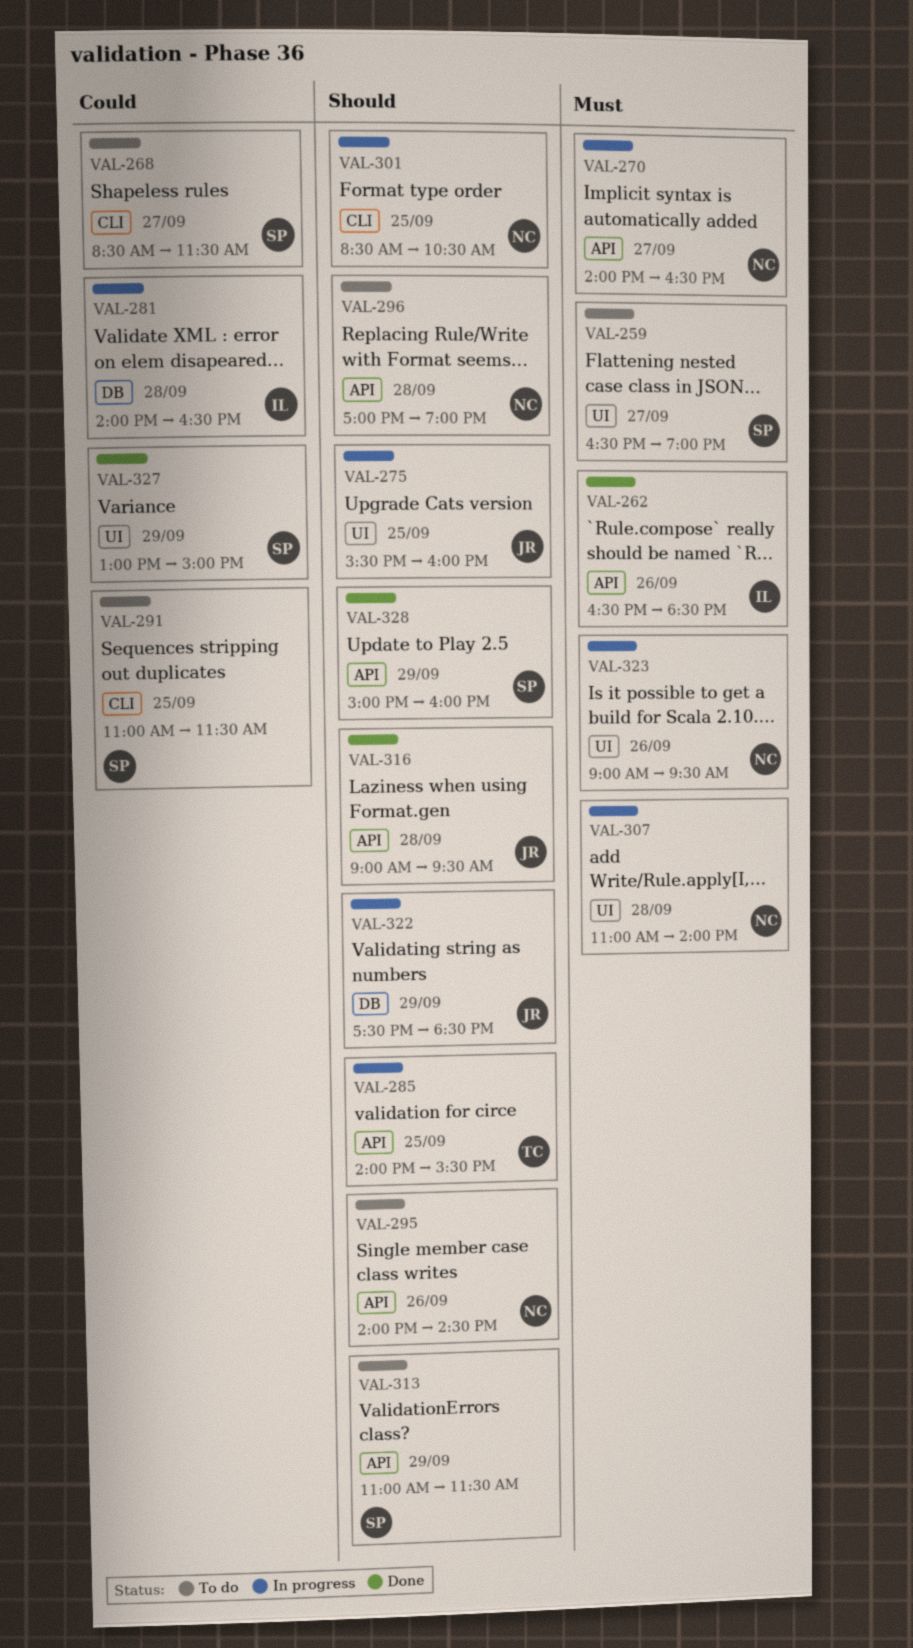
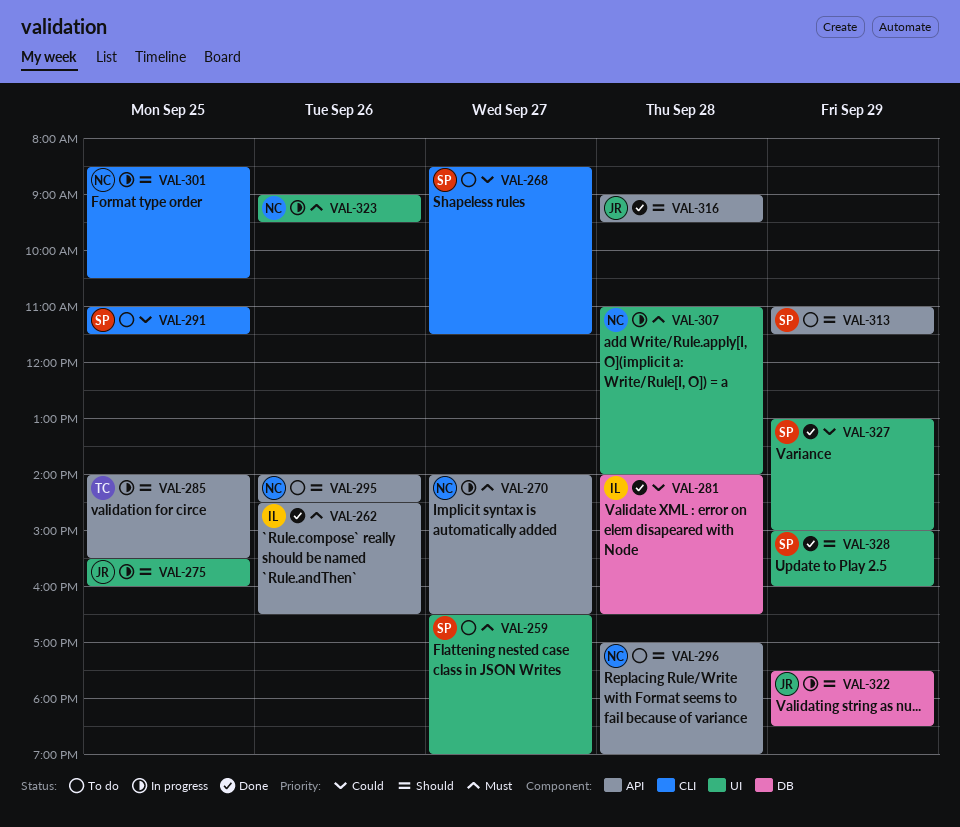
VAL-262, begins: 16:30 -> 14:30
VAL-262, ends: 18:30 -> 16:30
VAL-281, status: In progress -> Done
VAL-328, label: API -> UI

